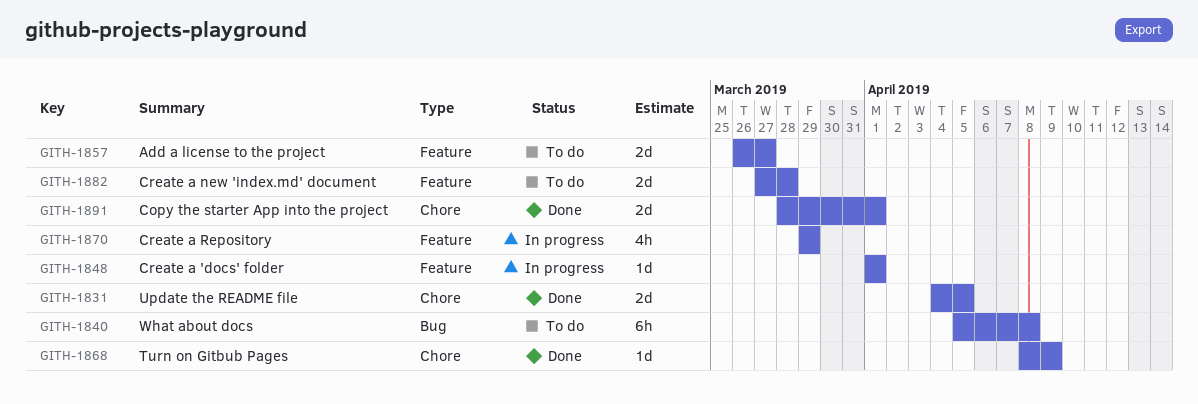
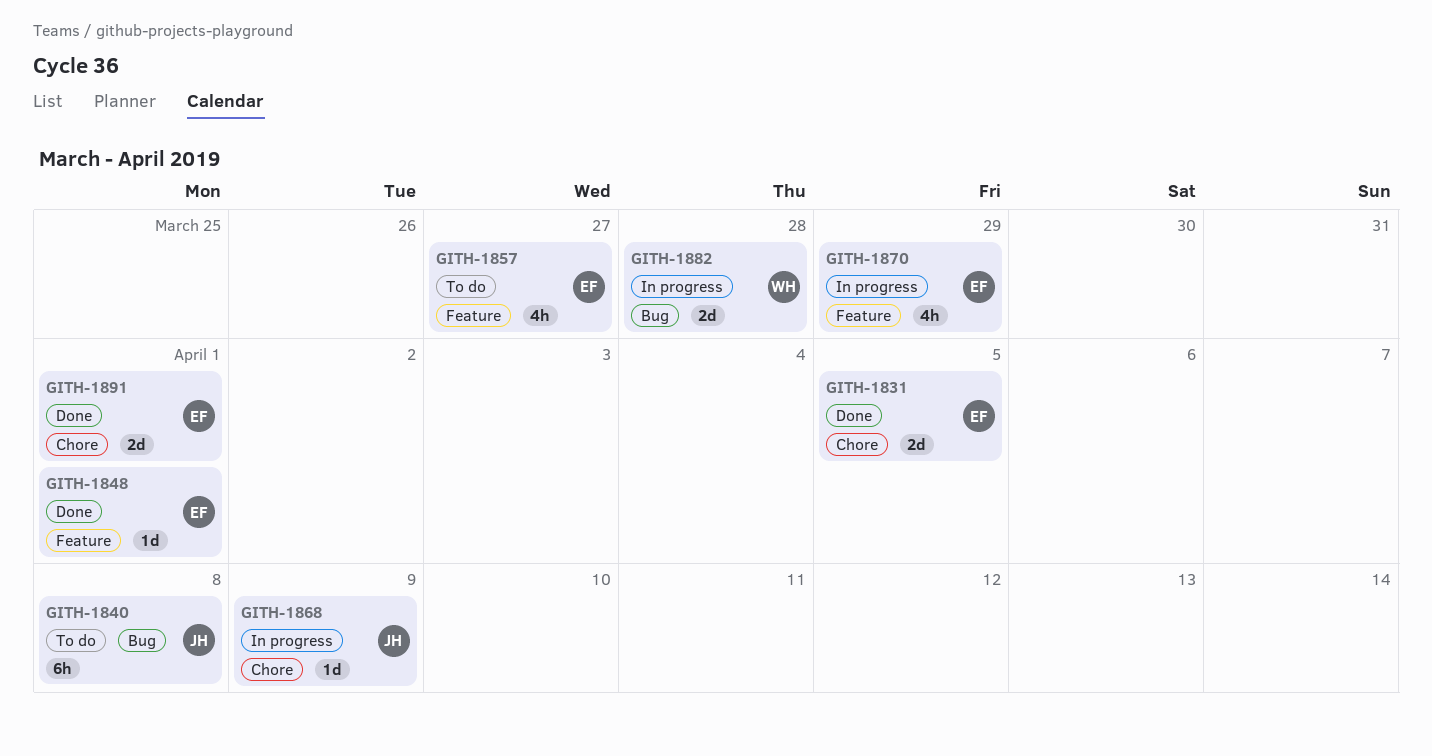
GITH-1848, status: In progress -> Done
GITH-1857, estimate: 2d -> 4h
GITH-1868, status: Done -> In progress
GITH-1882, status: To do -> In progress
GITH-1882, label: Feature -> Bug

